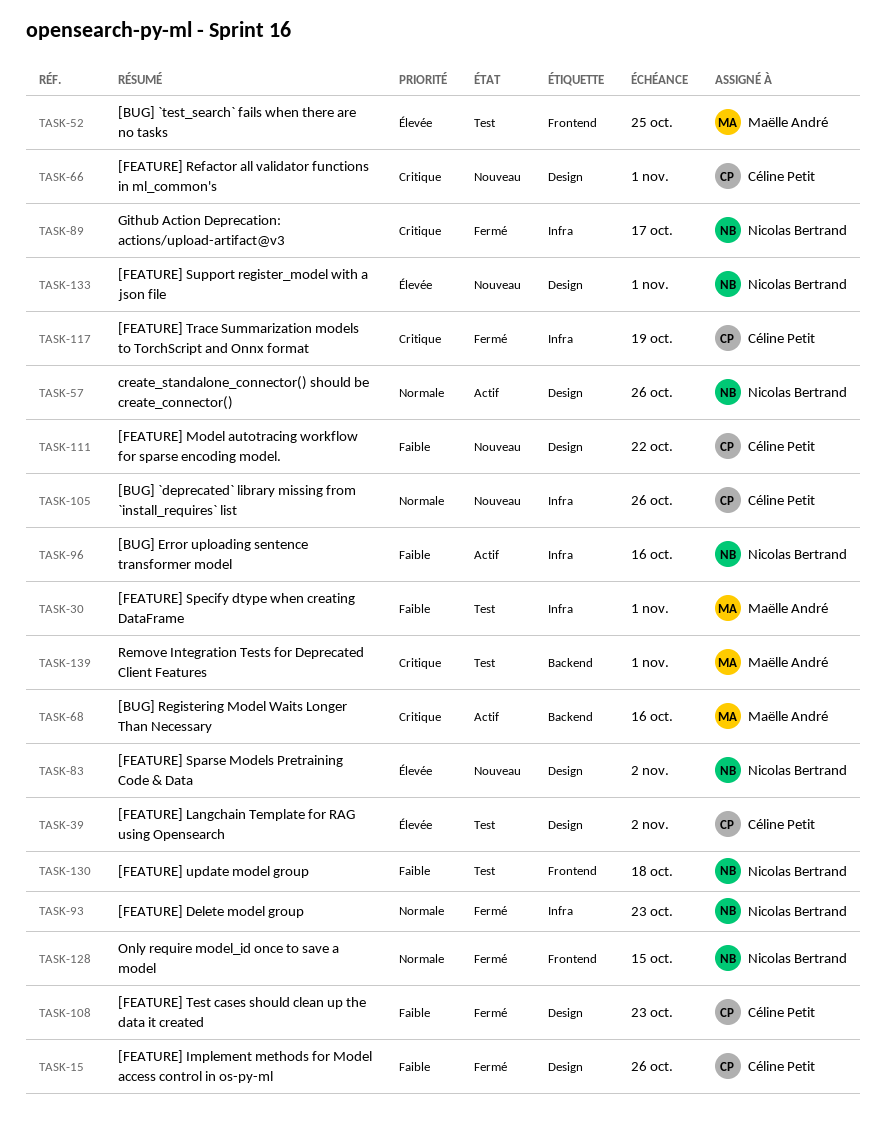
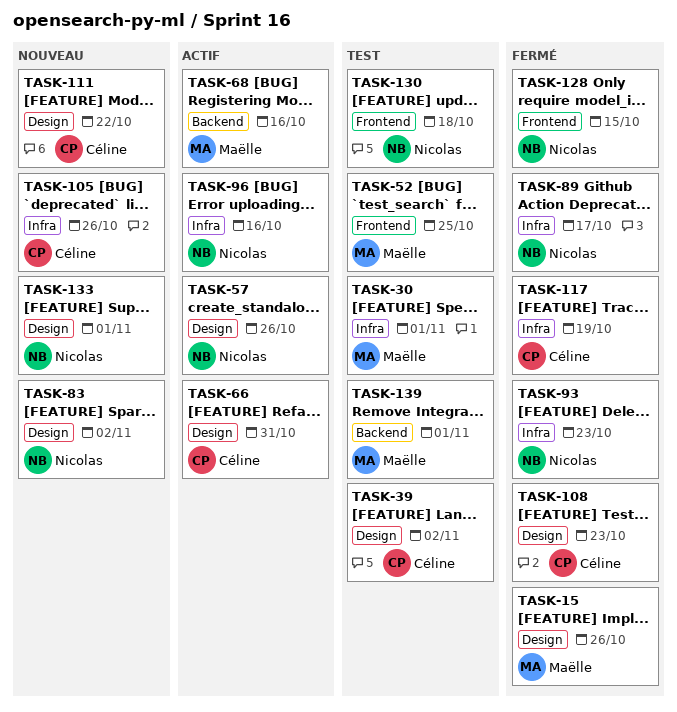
TASK-15, owner: Céline Petit -> Maëlle André
TASK-66, status: Nouveau -> Actif
TASK-66, due: Nov 1 -> Oct 31

